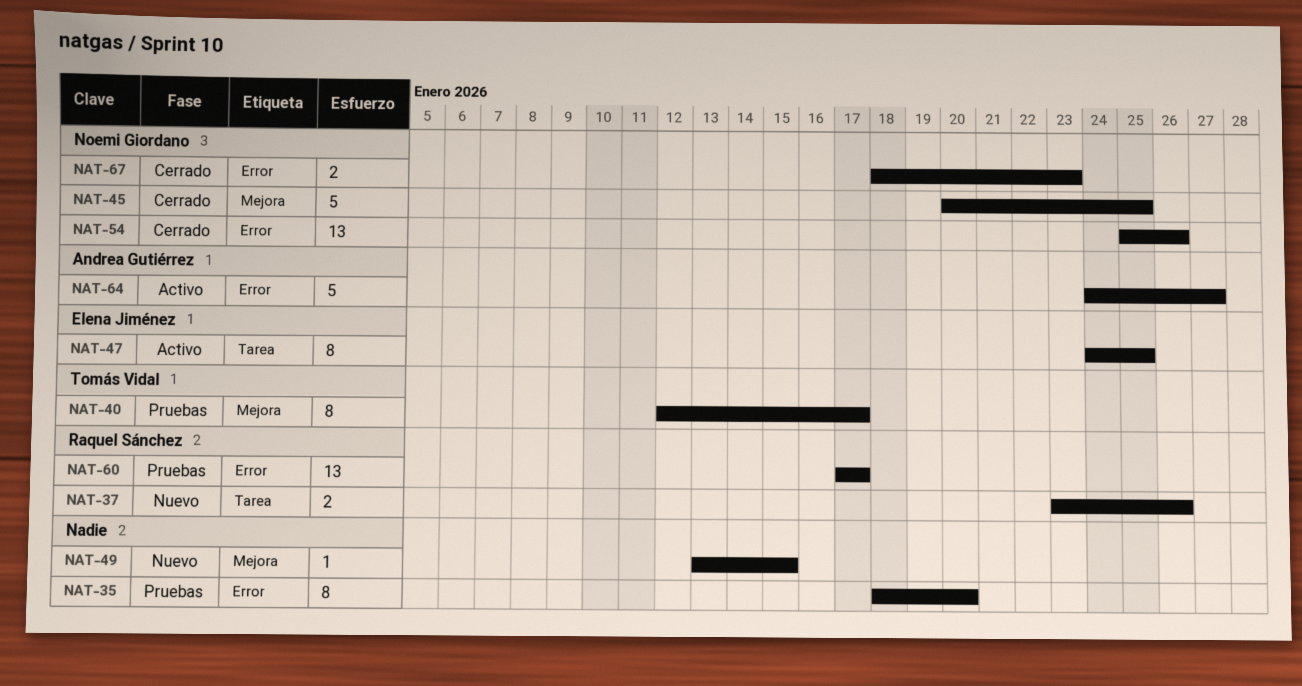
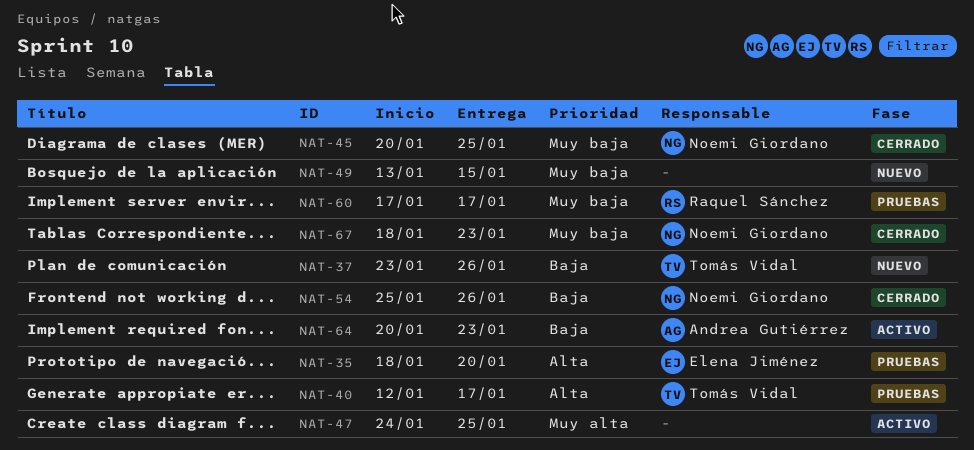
NAT-35, owner: none -> Elena Jiménez
NAT-37, owner: Raquel Sánchez -> Tomás Vidal
NAT-47, owner: Elena Jiménez -> none
NAT-64, start: Jan 24 -> Jan 20
NAT-64, due: Jan 27 -> Jan 23

